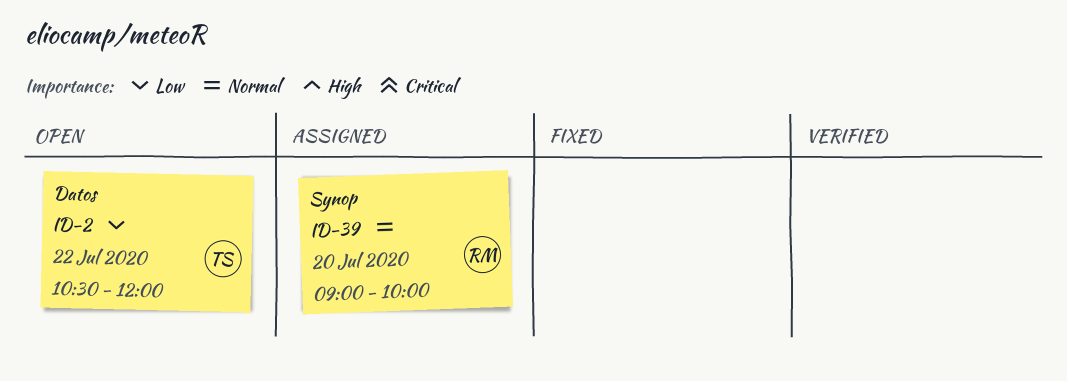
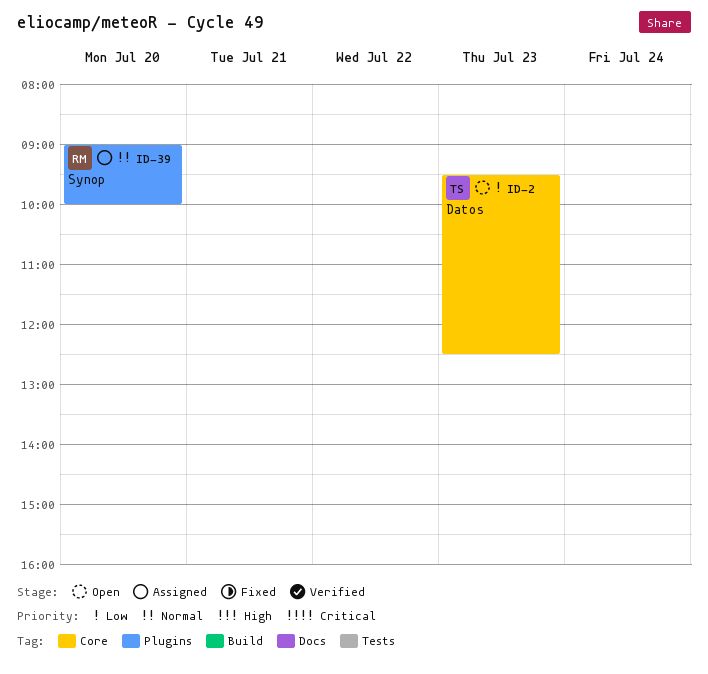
ID-2, day: Jul 22 -> Jul 23
ID-2, begins: 10:30 -> 09:30
ID-2, ends: 12:00 -> 12:30

